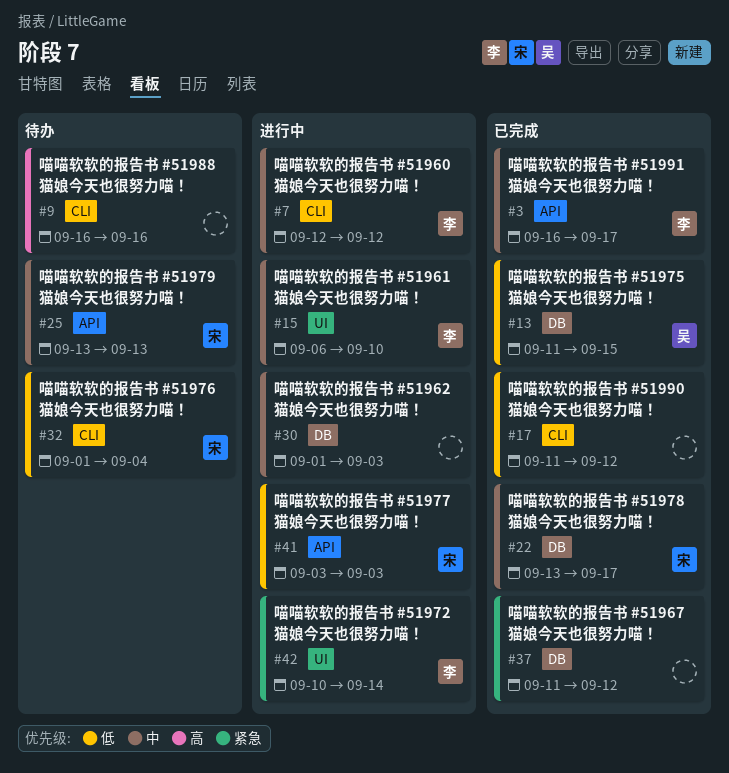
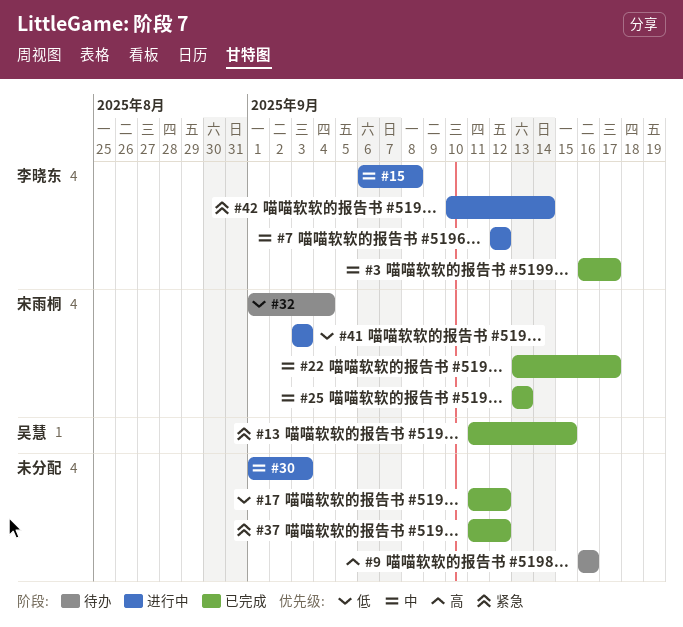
#13, priority: 低 -> 紧急
#15, due: Sep 10 -> Sep 8
#25, status: 待办 -> 已完成

